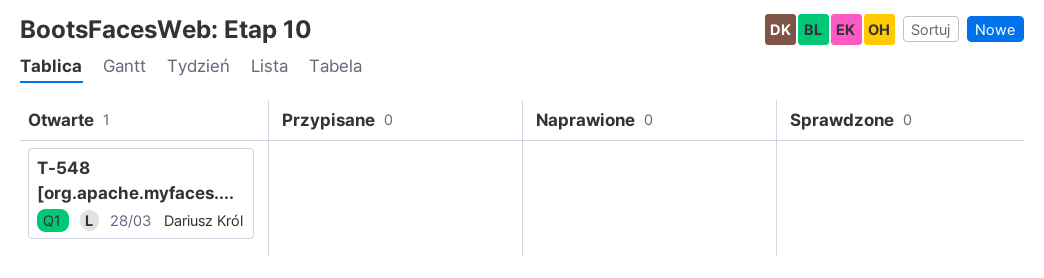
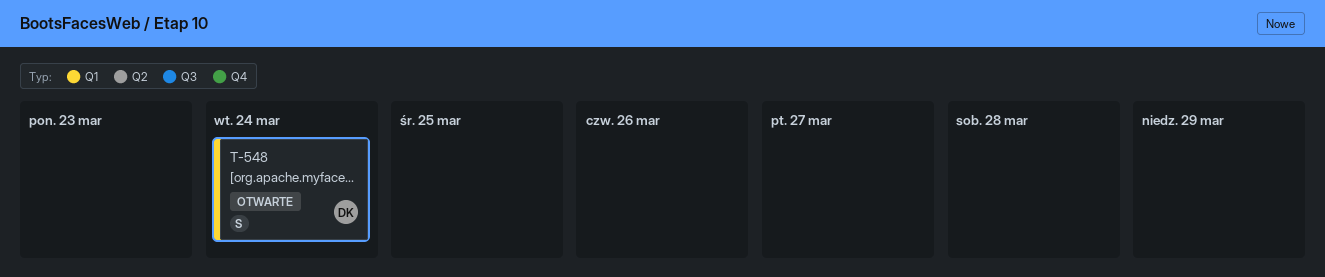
T-548, estimate: L -> S
T-548, due: Mar 28 -> Mar 24

